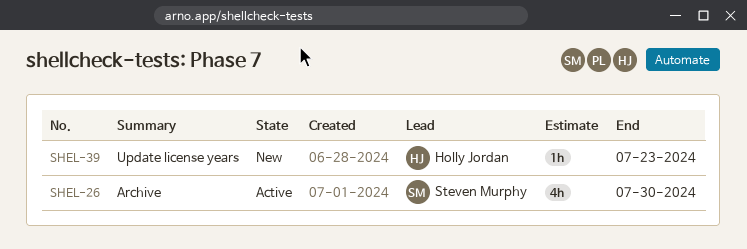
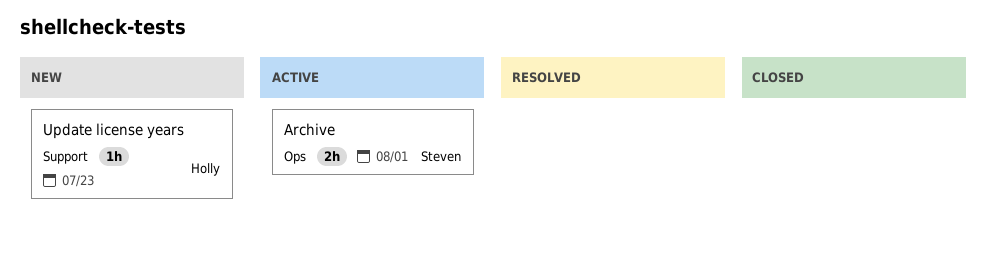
Archive, estimate: 4h -> 2h
Archive, due: Jul 30 -> Aug 1

